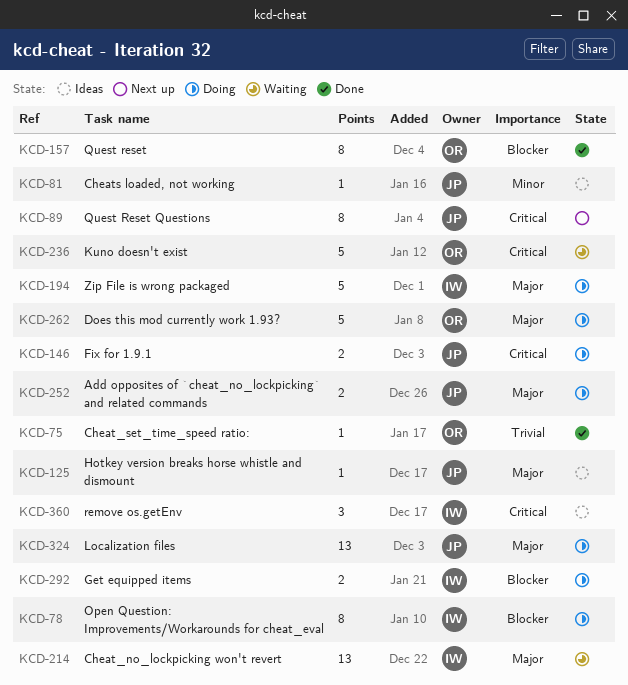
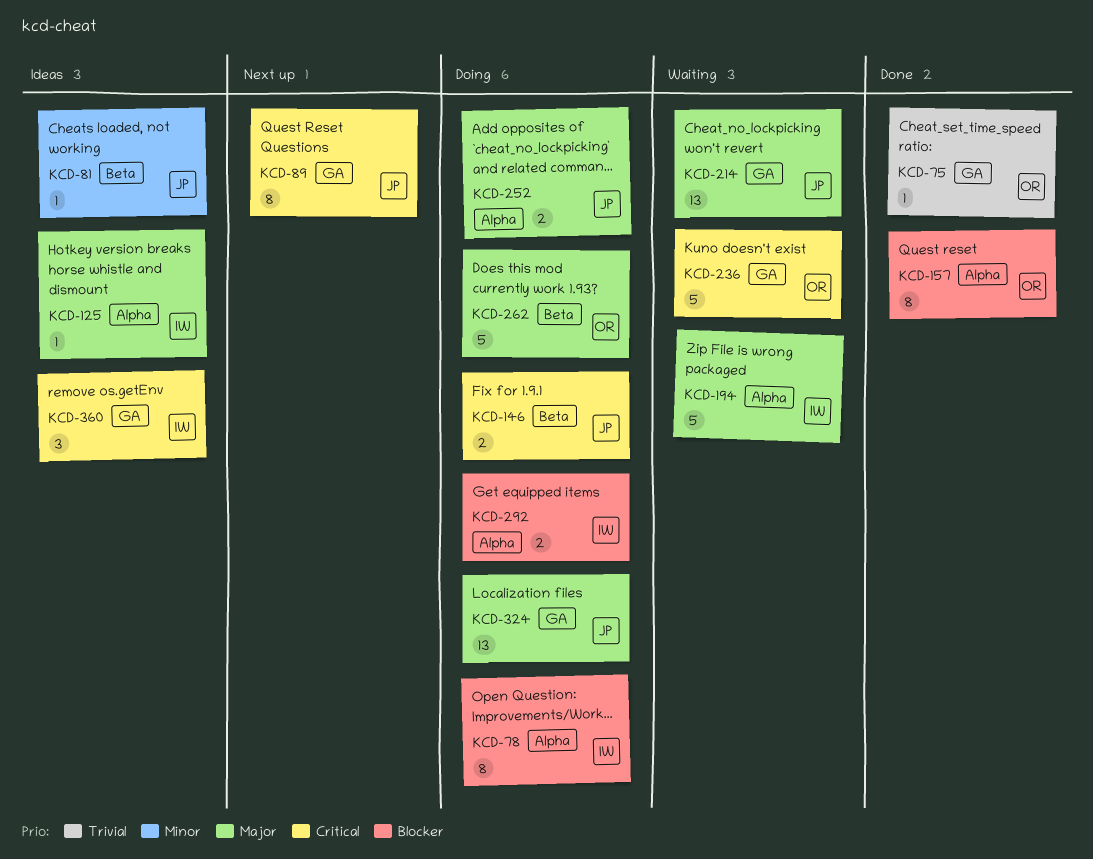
KCD-125, owner: JP -> IW
KCD-194, status: Doing -> Waiting
KCD-214, owner: IW -> JP

